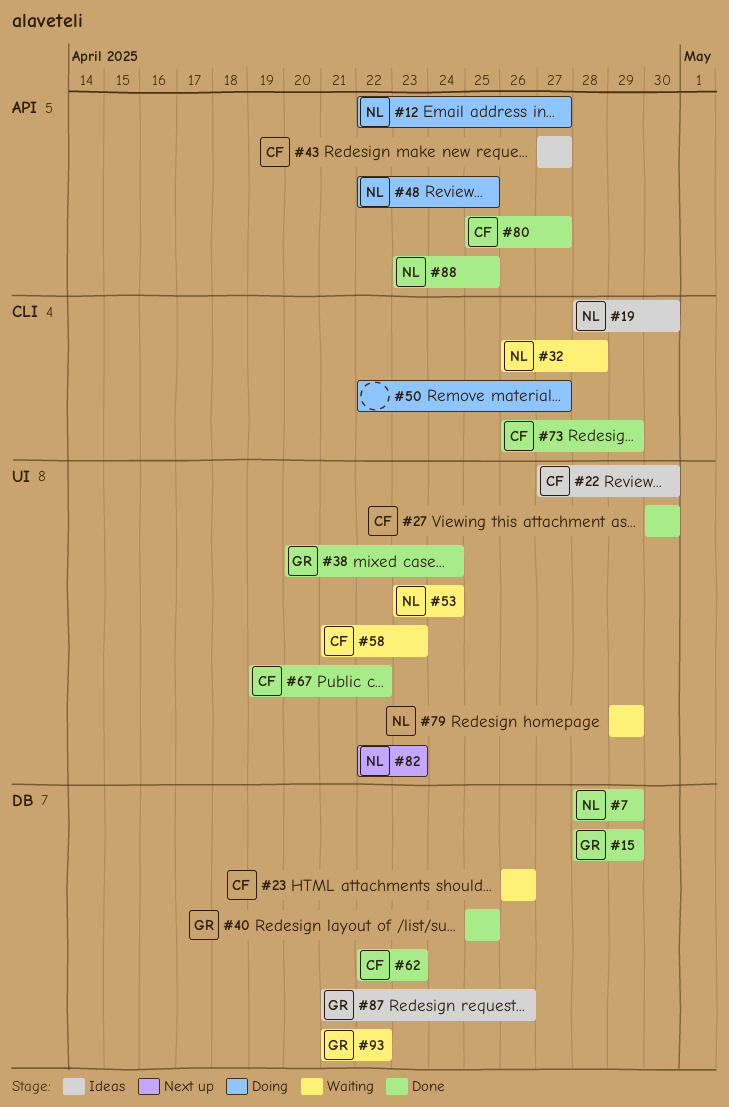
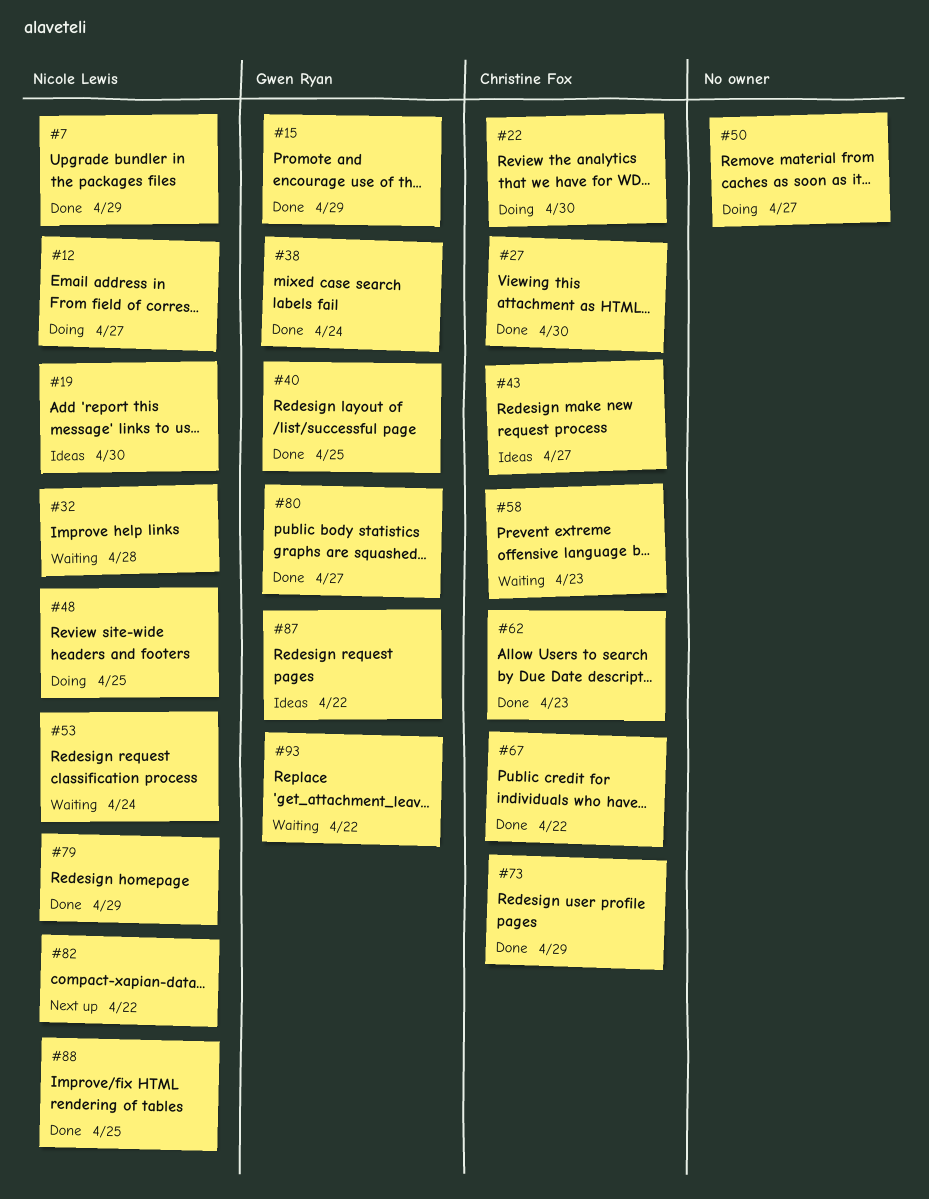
#22, status: Ideas -> Doing
#23: present -> none
#79, status: Waiting -> Done
#80, owner: Christine Fox -> Gwen Ryan
#82, due: Apr 23 -> Apr 22
#87, due: Apr 26 -> Apr 22

